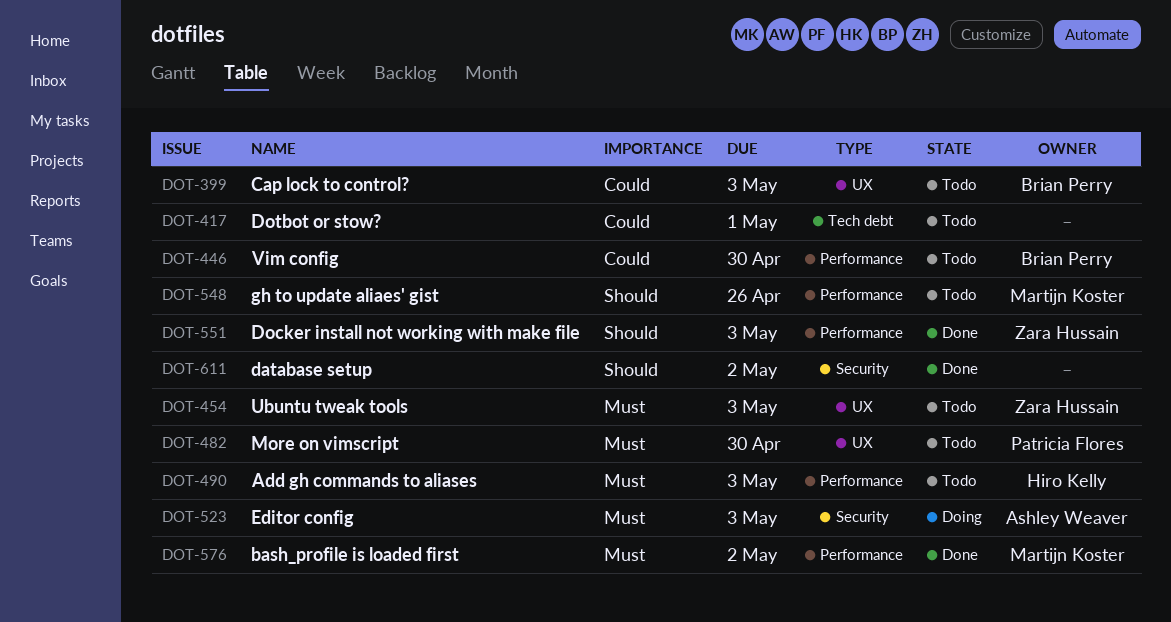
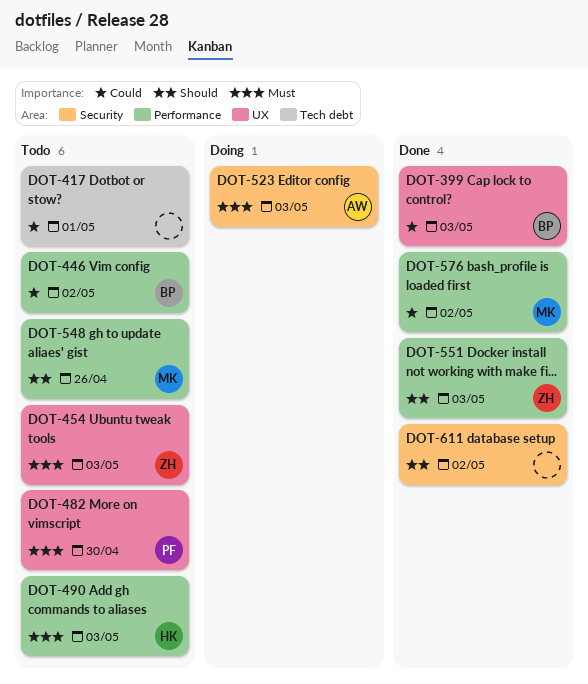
DOT-399, status: Todo -> Done
DOT-446, due: Apr 30 -> May 2
DOT-576, priority: Must -> Could

